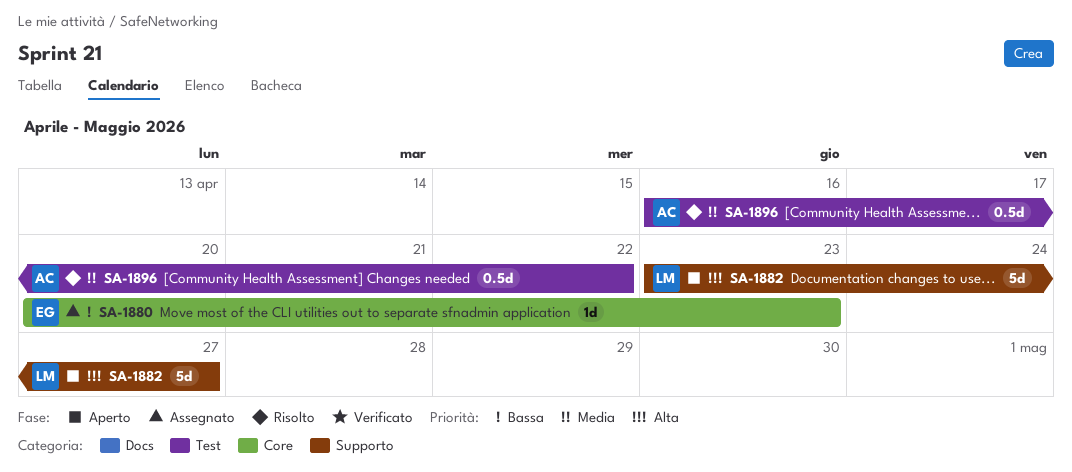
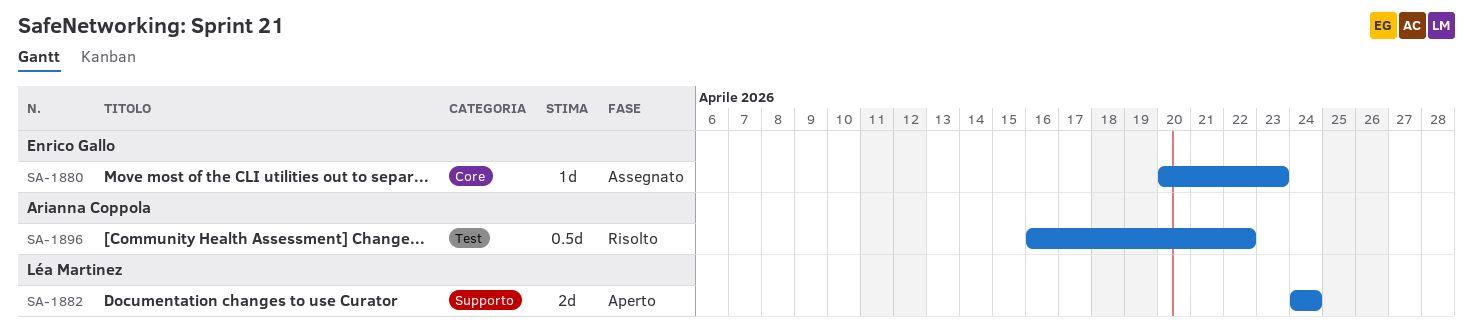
SA-1882, estimate: 5d -> 2d
SA-1882, start: Apr 23 -> Apr 24
SA-1882, due: Apr 27 -> Apr 24

